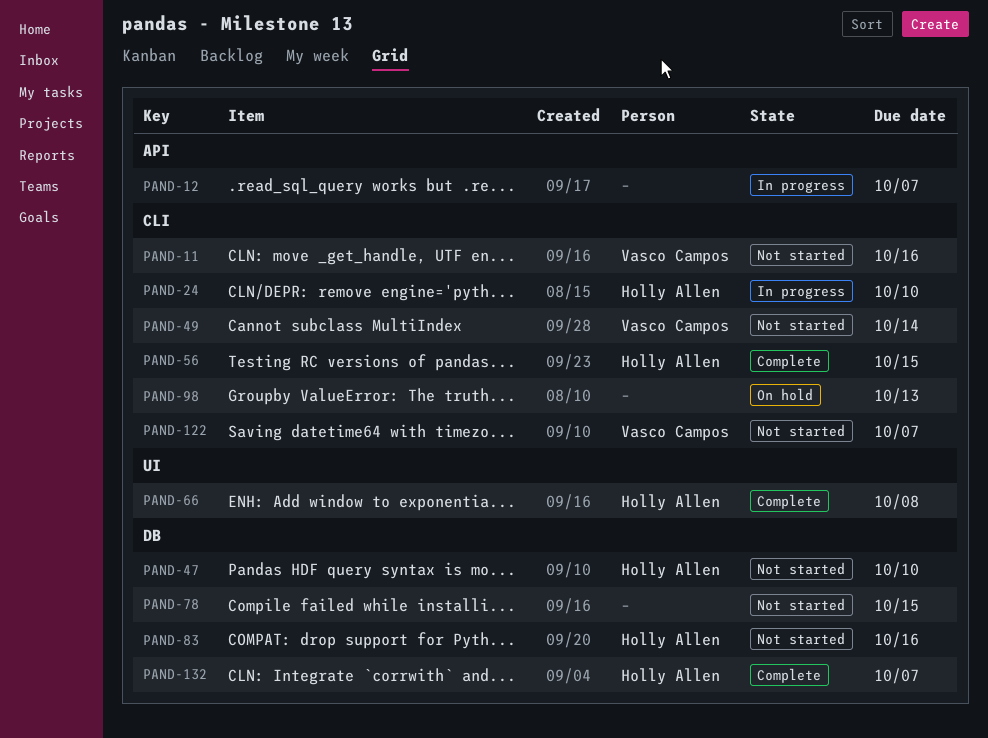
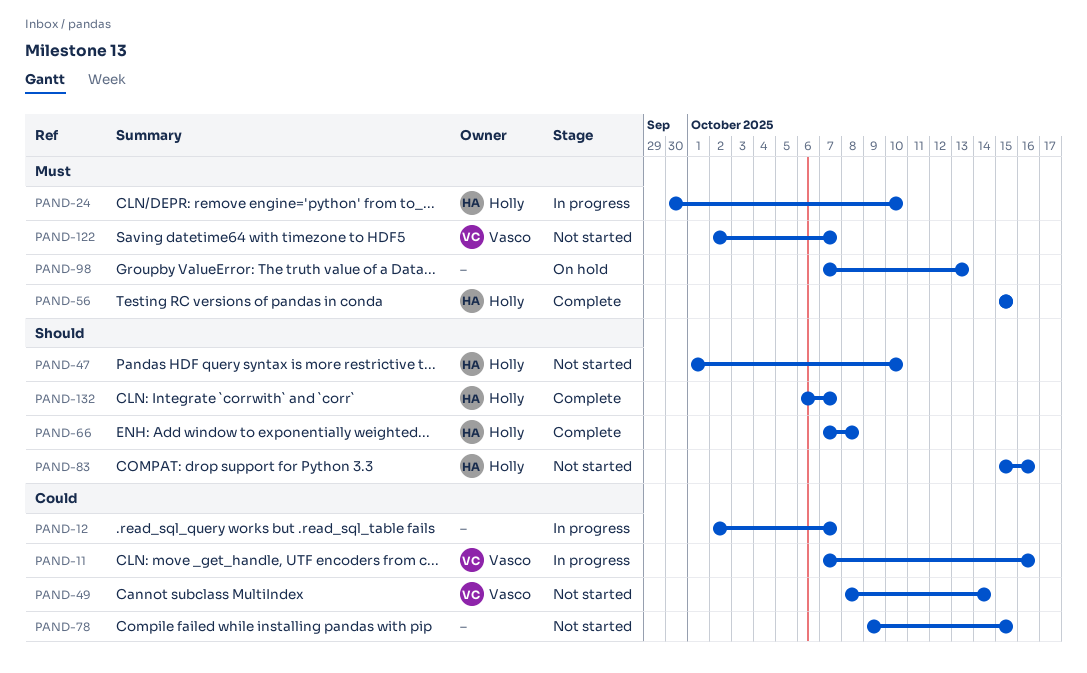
PAND-11, status: Not started -> In progress

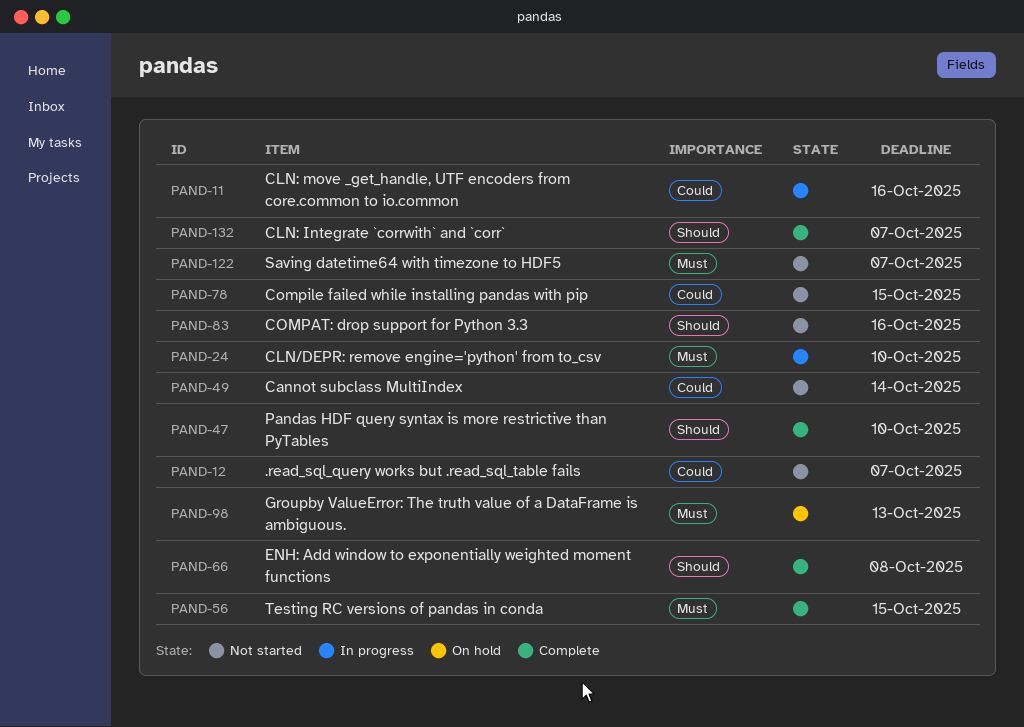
PAND-12, status: In progress -> Not started
PAND-47, status: Not started -> Complete

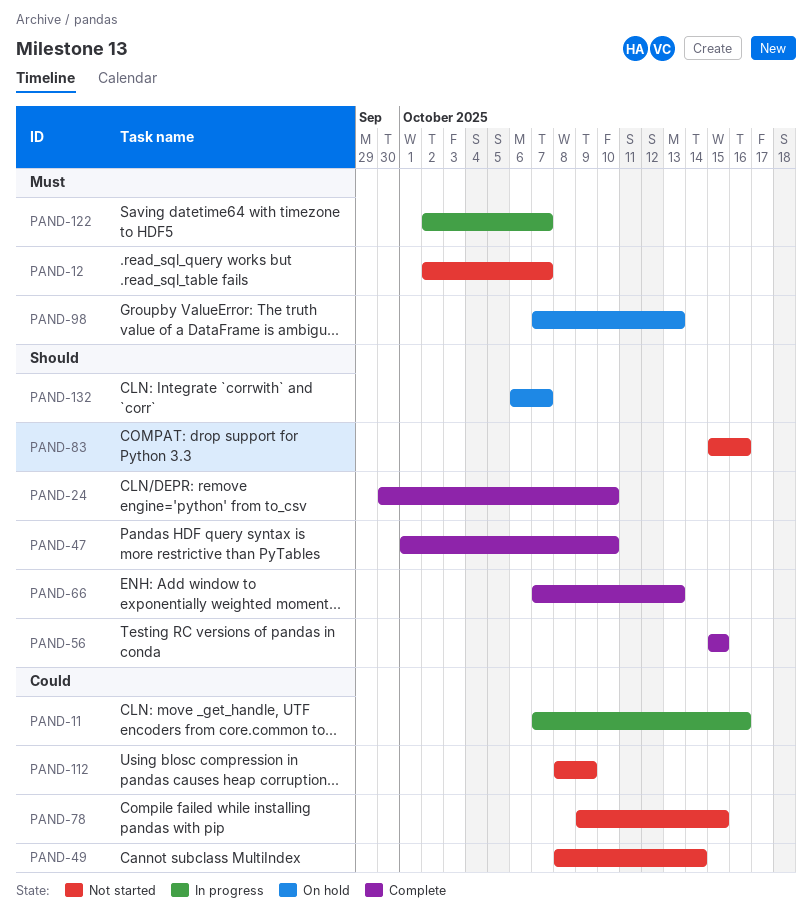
PAND-12, priority: Could -> Must
PAND-24, status: In progress -> Complete
PAND-24, priority: Must -> Should
PAND-56, priority: Must -> Should
PAND-66, due: Oct 8 -> Oct 13
PAND-112: none -> present
PAND-122, status: Not started -> In progress
PAND-132, status: Complete -> On hold

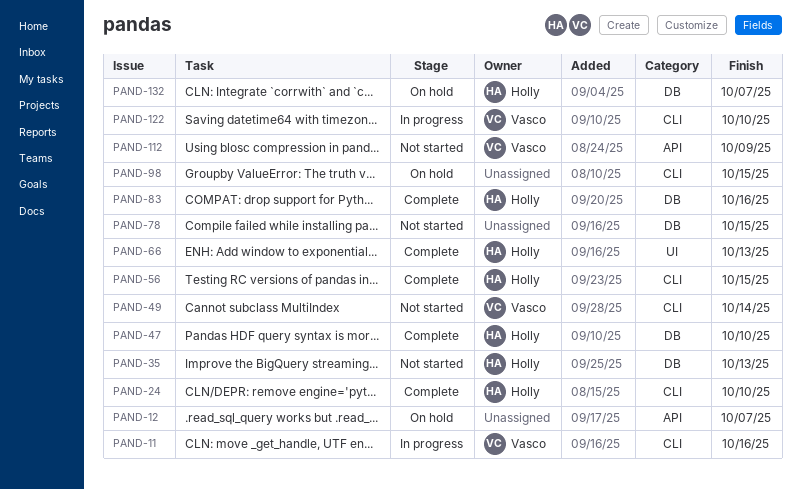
PAND-12, status: Not started -> On hold
PAND-35: none -> present
PAND-83, status: Not started -> Complete
PAND-98, due: Oct 13 -> Oct 15
PAND-122, due: Oct 7 -> Oct 10

